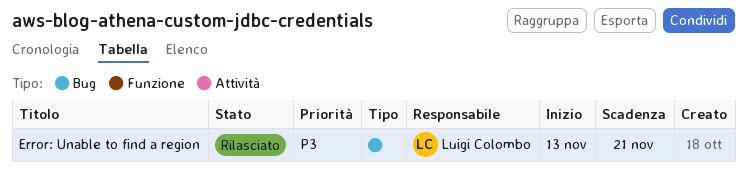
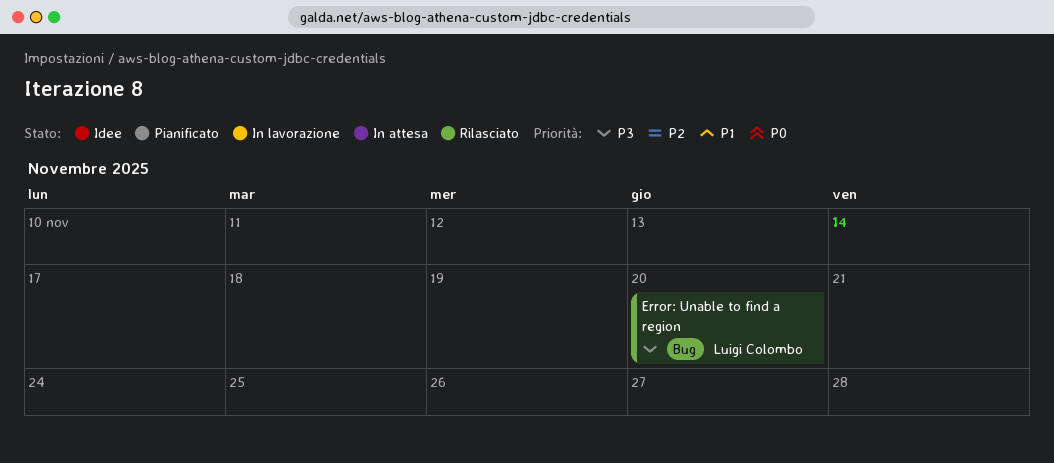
Error: Unable to find a region, due: Nov 21 -> Nov 20

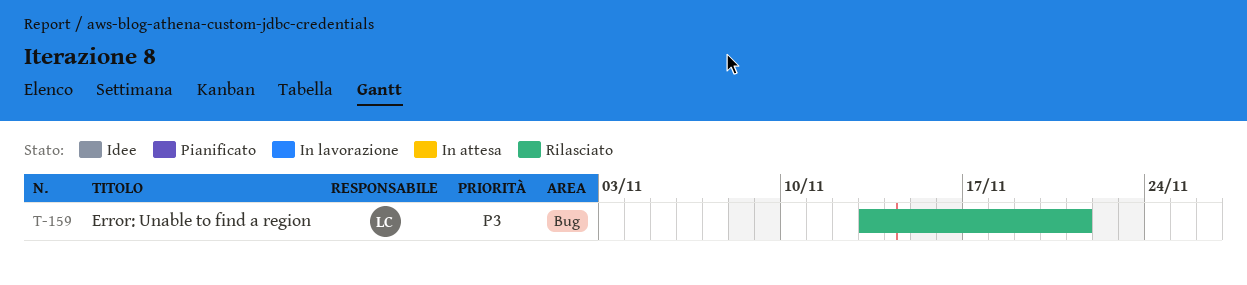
Error: Unable to find a region, due: Nov 20 -> Nov 21

